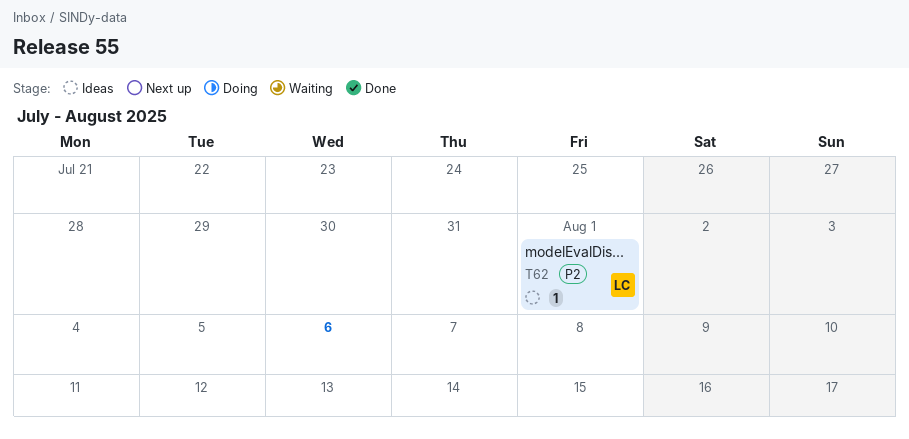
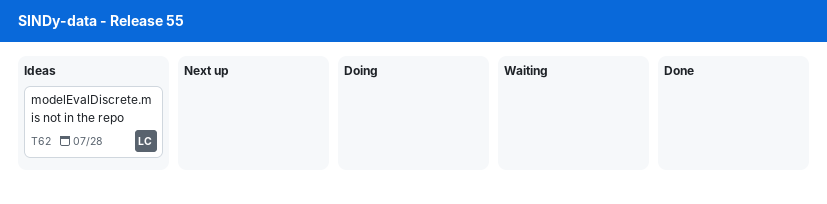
T62, due: Aug 1 -> Jul 28

